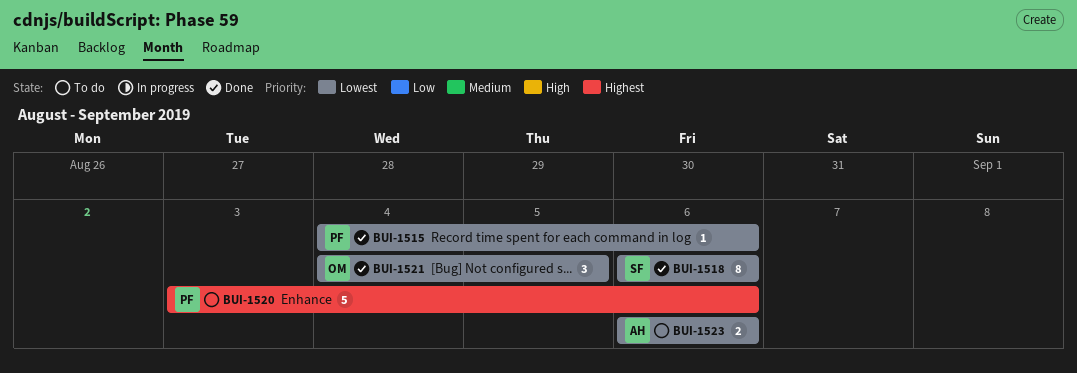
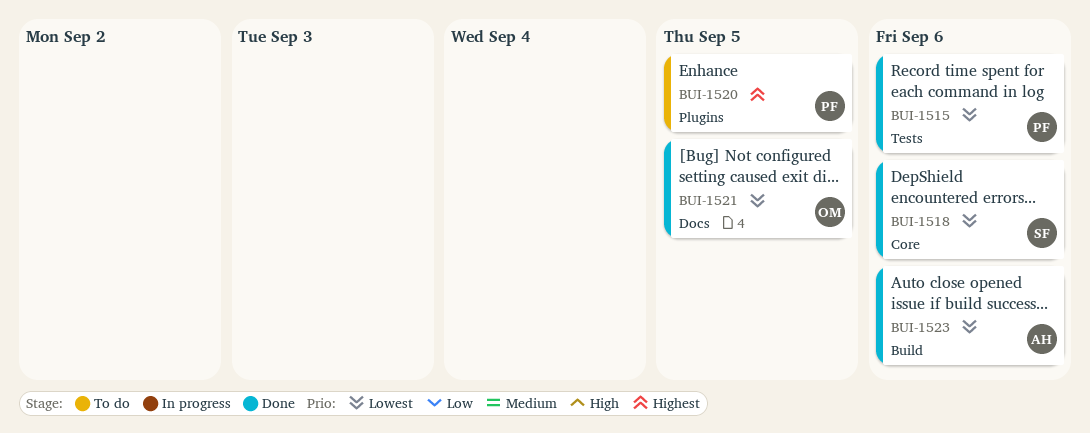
BUI-1520, due: Sep 6 -> Sep 5
BUI-1523, status: To do -> Done

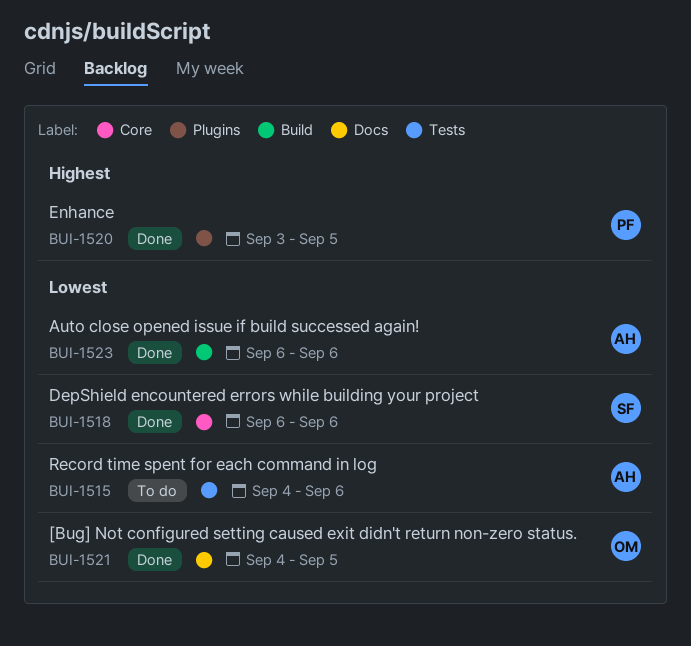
BUI-1515, status: Done -> To do
BUI-1515, owner: PF -> AH
BUI-1520, status: To do -> Done

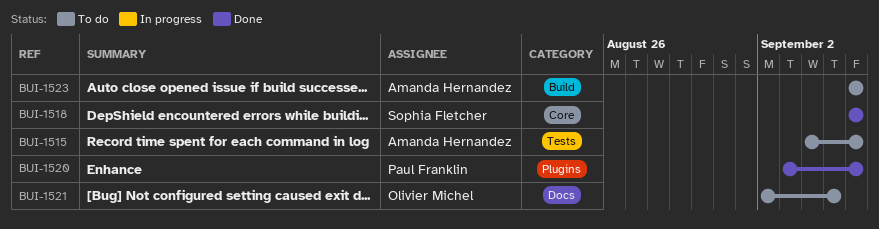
BUI-1520, due: Sep 5 -> Sep 6
BUI-1521, status: Done -> To do
BUI-1521, start: Sep 4 -> Sep 2
BUI-1523, status: Done -> To do

